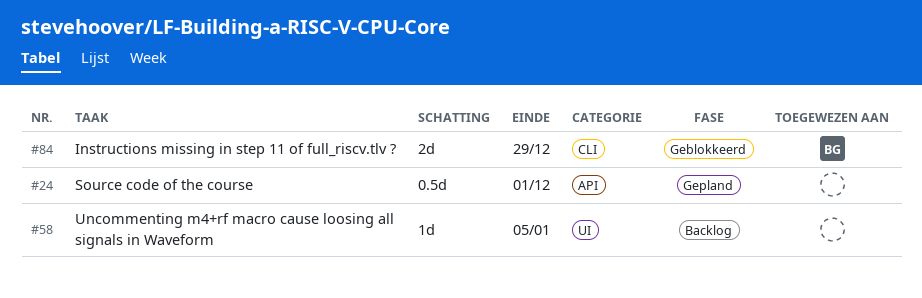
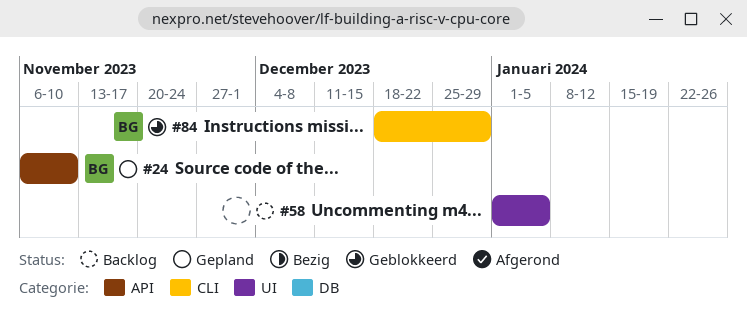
#24, owner: none -> BG
#24, due: Dec 1 -> Nov 10

